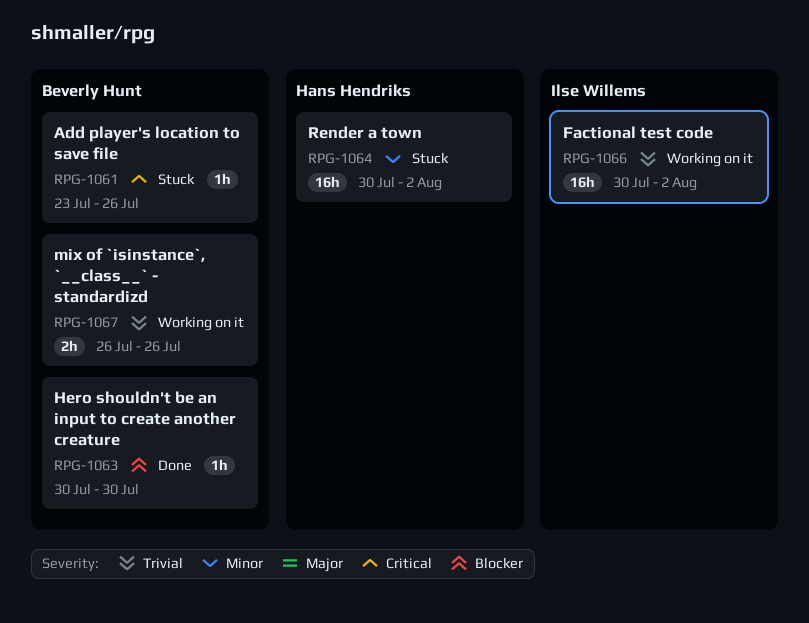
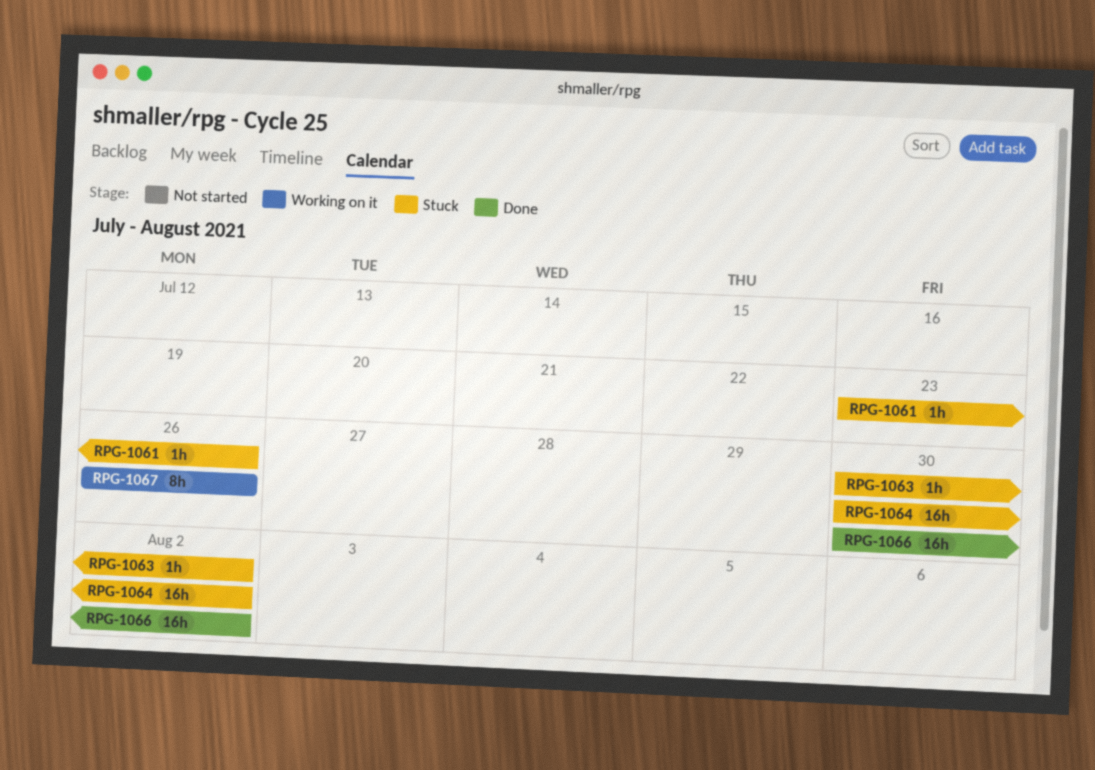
RPG-1063, status: Done -> Stuck
RPG-1063, due: Jul 30 -> Aug 2
RPG-1066, status: Working on it -> Done
RPG-1067, estimate: 2h -> 8h

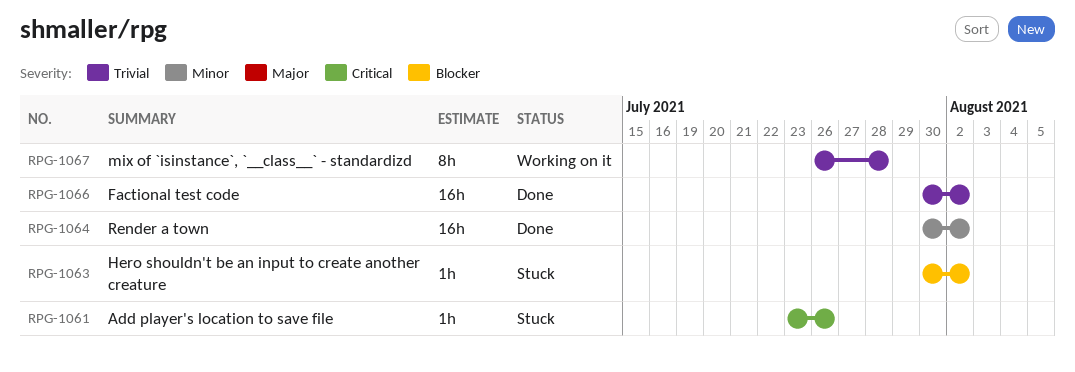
RPG-1064, status: Stuck -> Done
RPG-1067, due: Jul 26 -> Jul 28

